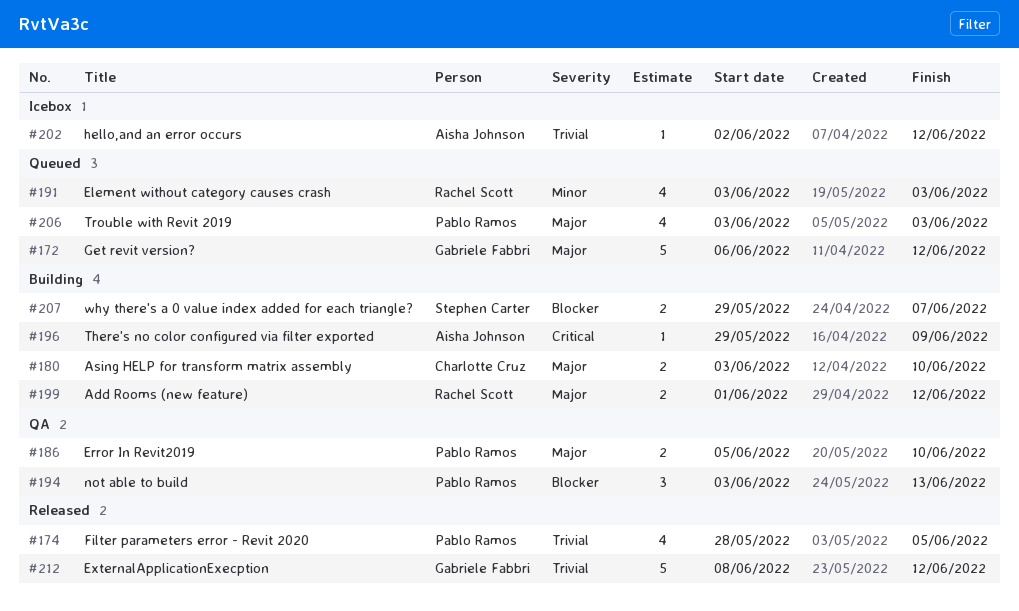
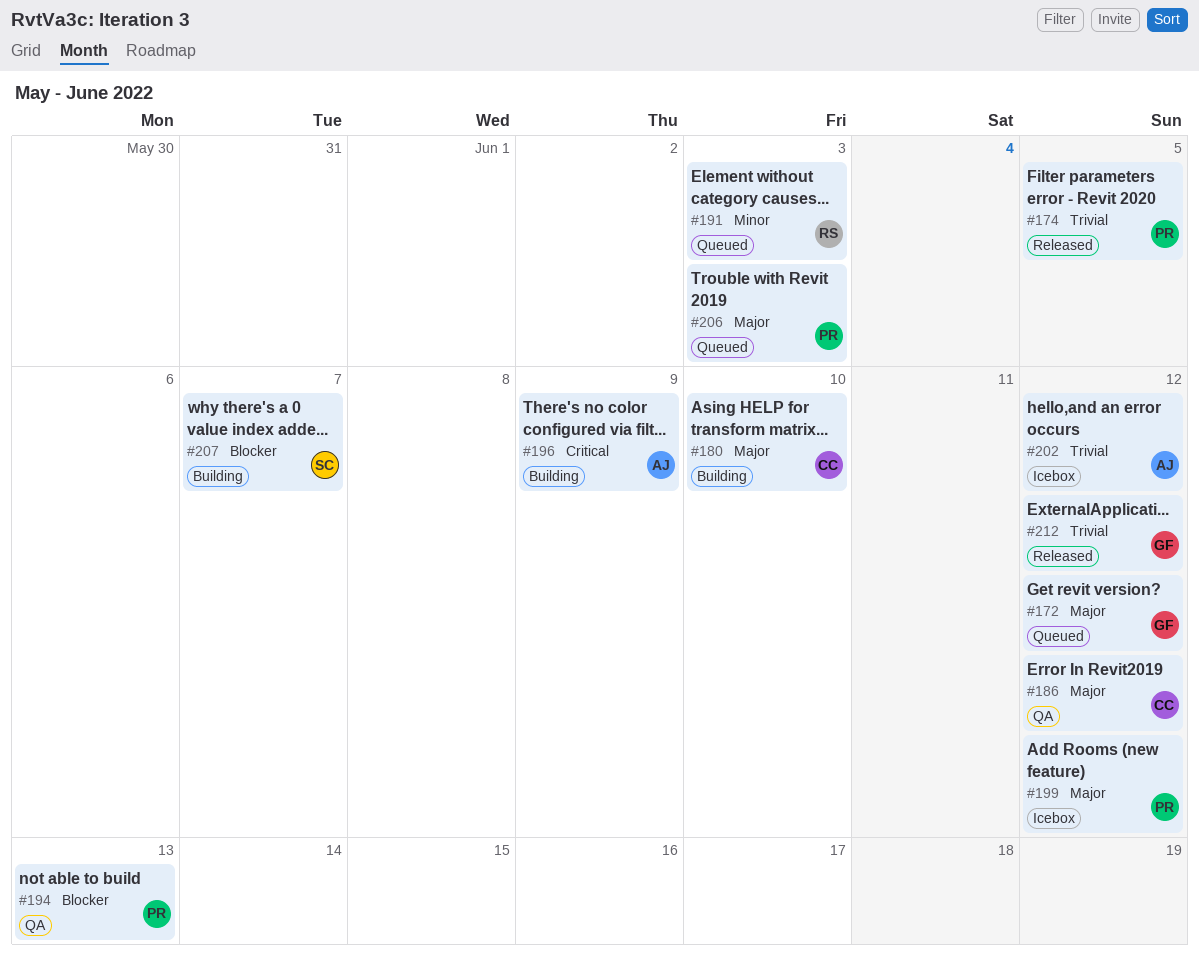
#186, owner: Pablo Ramos -> Charlotte Cruz
#186, due: Jun 10 -> Jun 12
#199, status: Building -> Icebox
#199, owner: Rachel Scott -> Pablo Ramos

